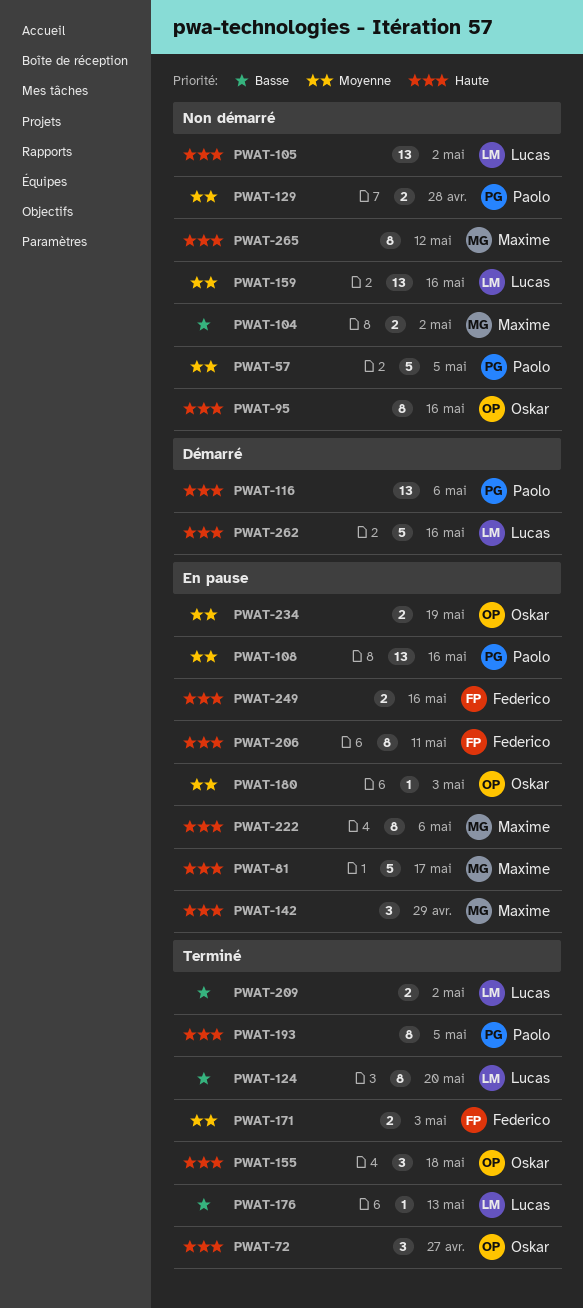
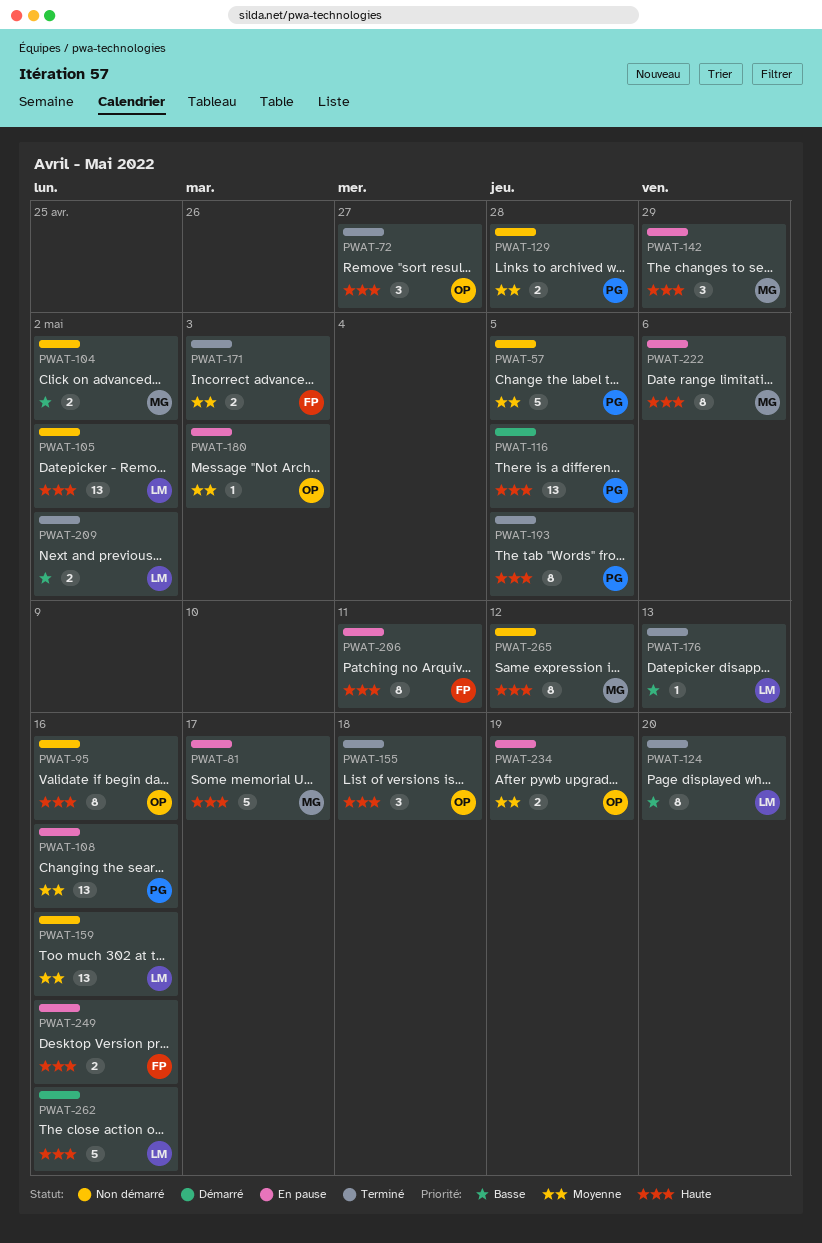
PWAT-116, due: May 6 -> May 5

